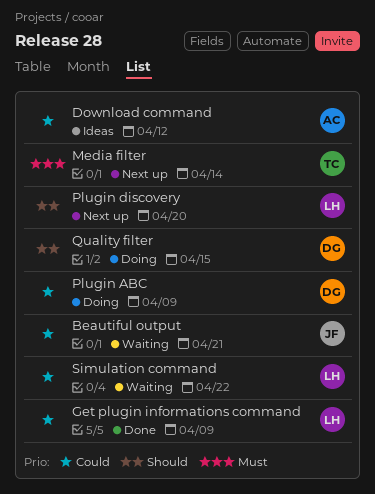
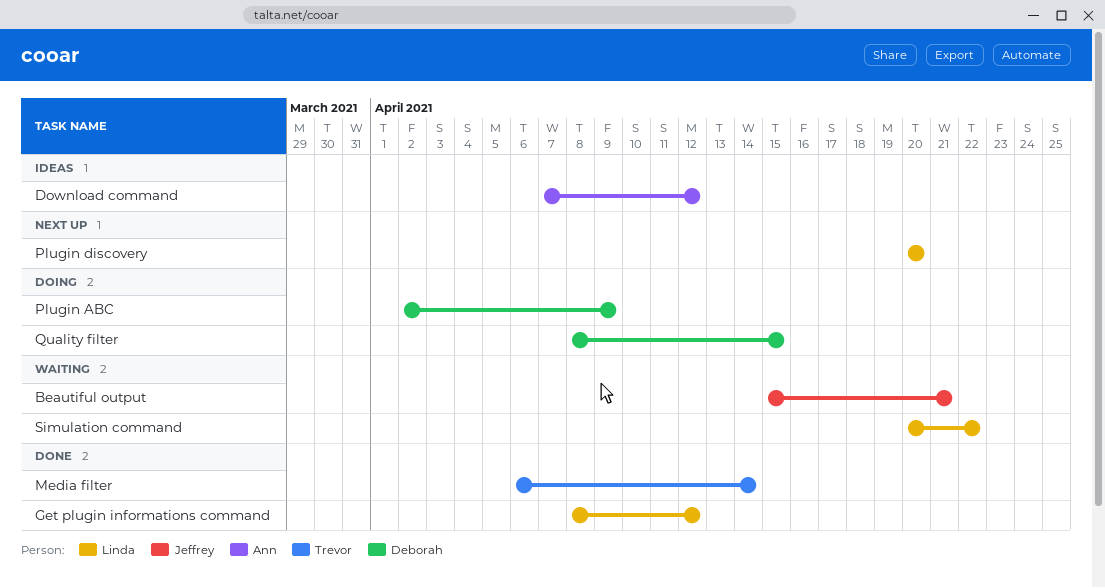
Get plugin informations command, due: Apr 9 -> Apr 12
Media filter, status: Next up -> Done

